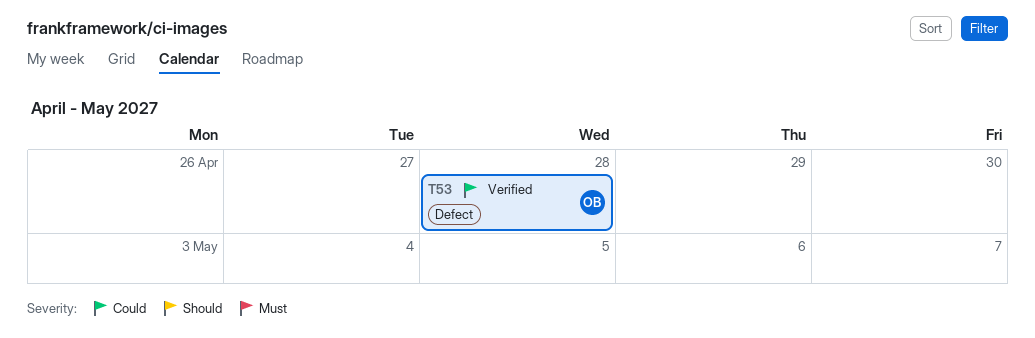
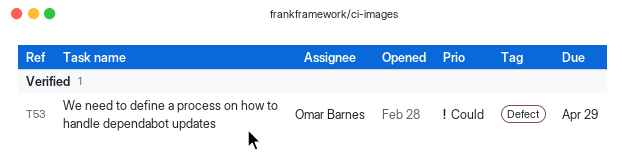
T53, due: Apr 28 -> Apr 29

